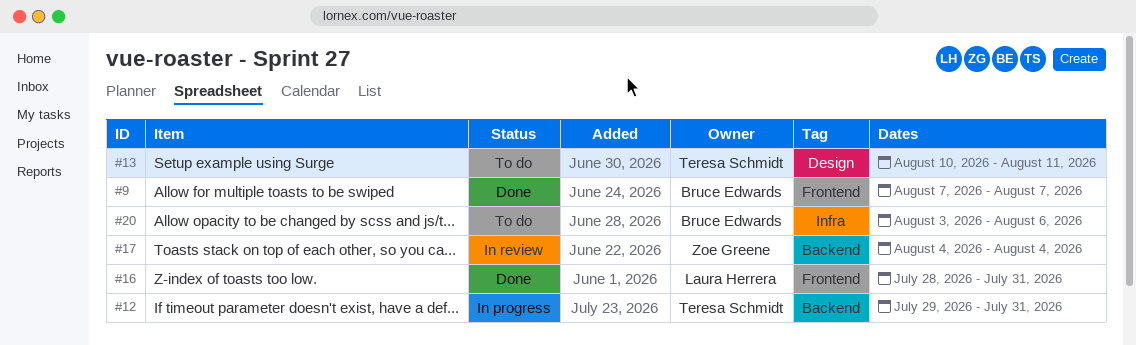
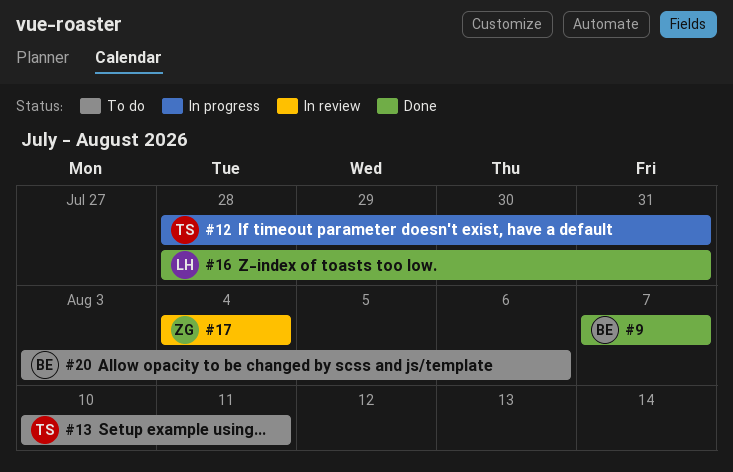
#12, start: Jul 29 -> Jul 28

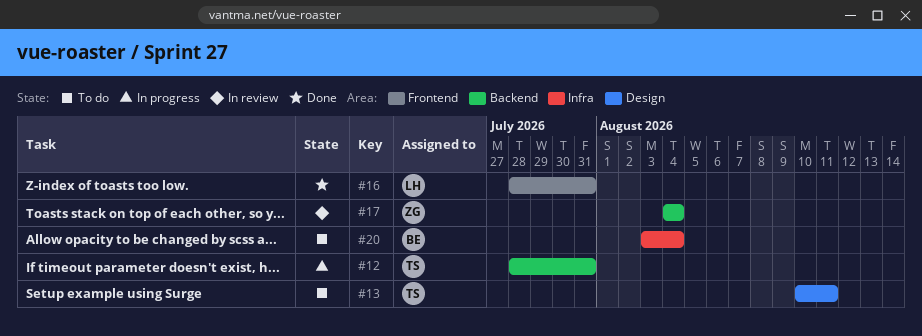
#9: present -> none
#20, due: Aug 6 -> Aug 4

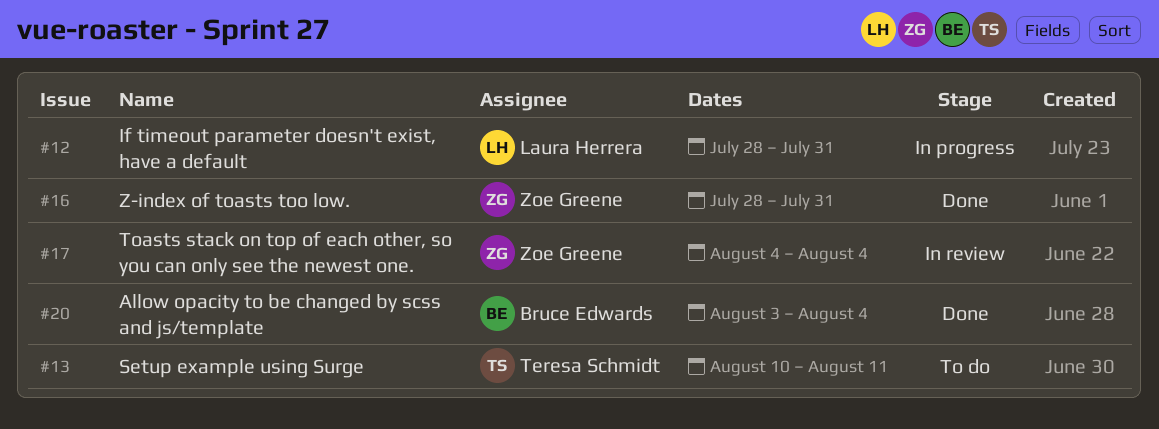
#12, owner: Teresa Schmidt -> Laura Herrera
#16, owner: Laura Herrera -> Zoe Greene
#20, status: To do -> Done

